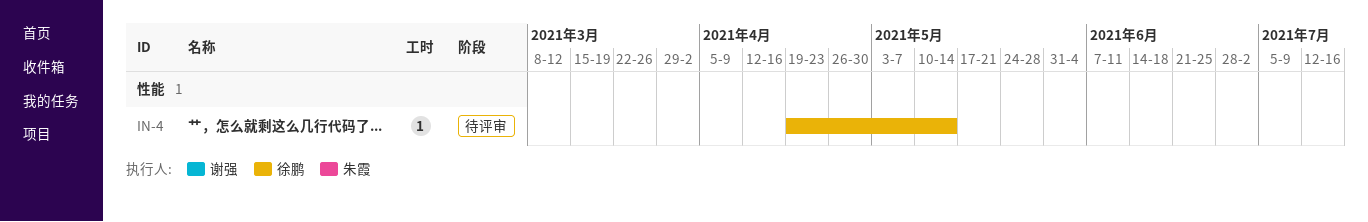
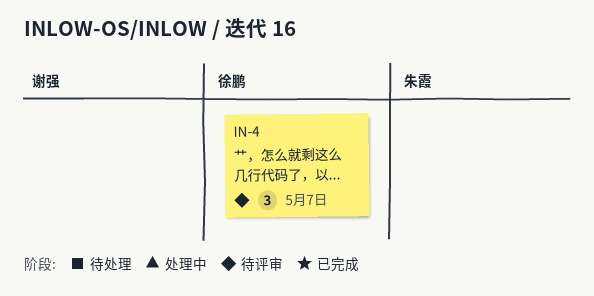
IN-4, estimate: 1 -> 3
IN-4, due: May 14 -> May 7

